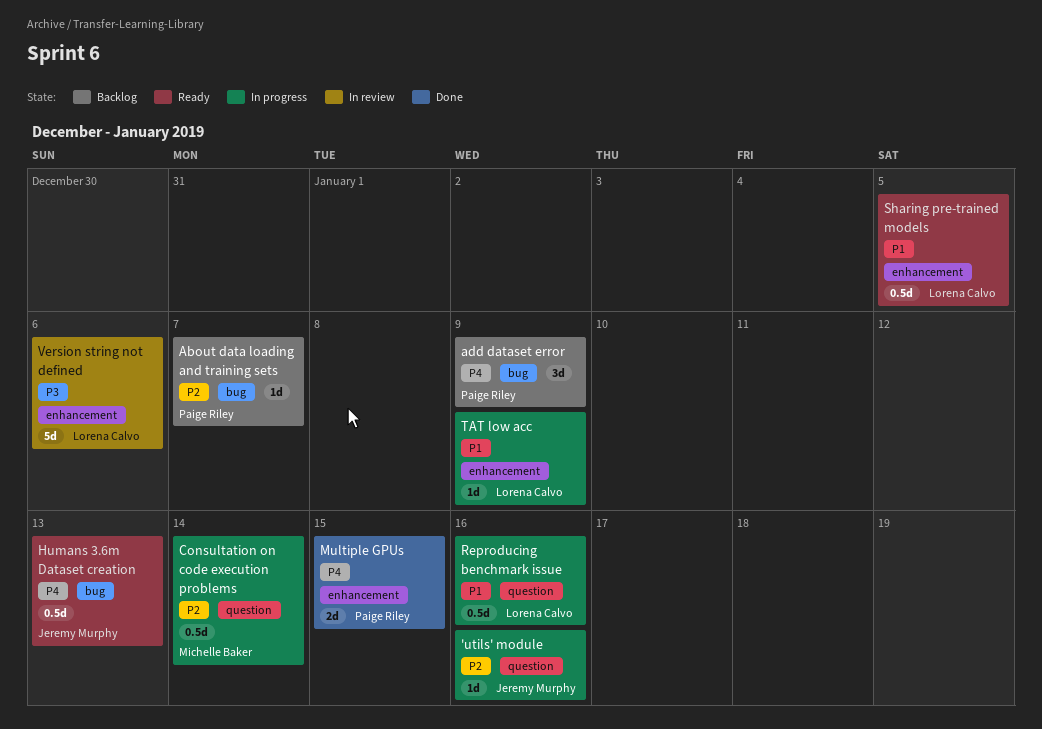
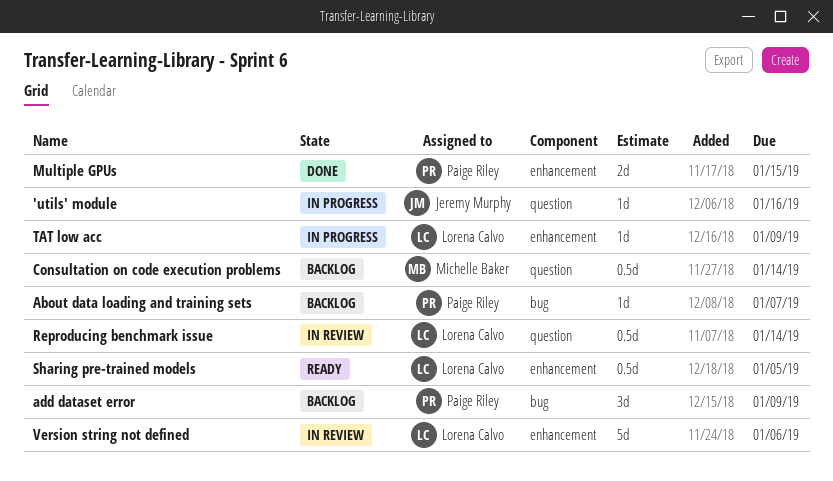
Consultation on code execution problems, status: In progress -> Backlog
Humans 3.6m Dataset creation: present -> none
Reproducing benchmark issue, status: In progress -> In review
Reproducing benchmark issue, due: Jan 16 -> Jan 14

